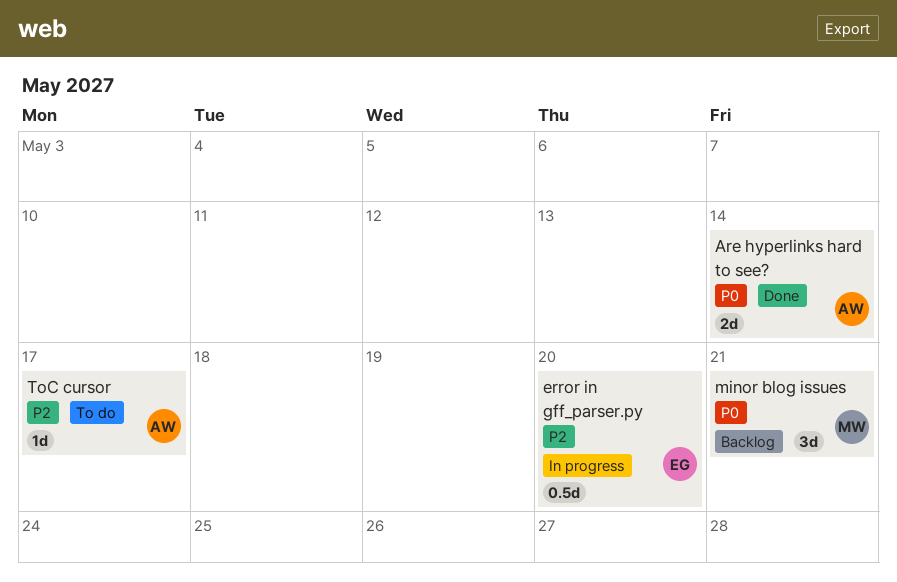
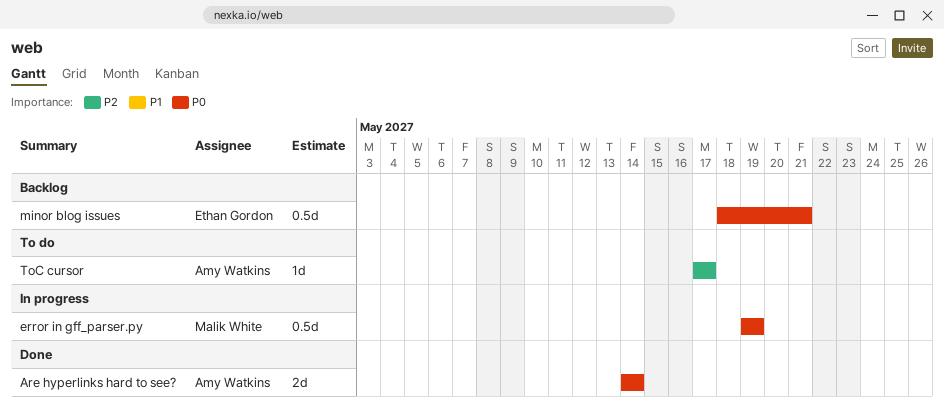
error in gff_parser.py, owner: Ethan Gordon -> Malik White
error in gff_parser.py, priority: P2 -> P0
error in gff_parser.py, due: May 20 -> May 19
minor blog issues, owner: Malik White -> Ethan Gordon
minor blog issues, estimate: 3d -> 0.5d

